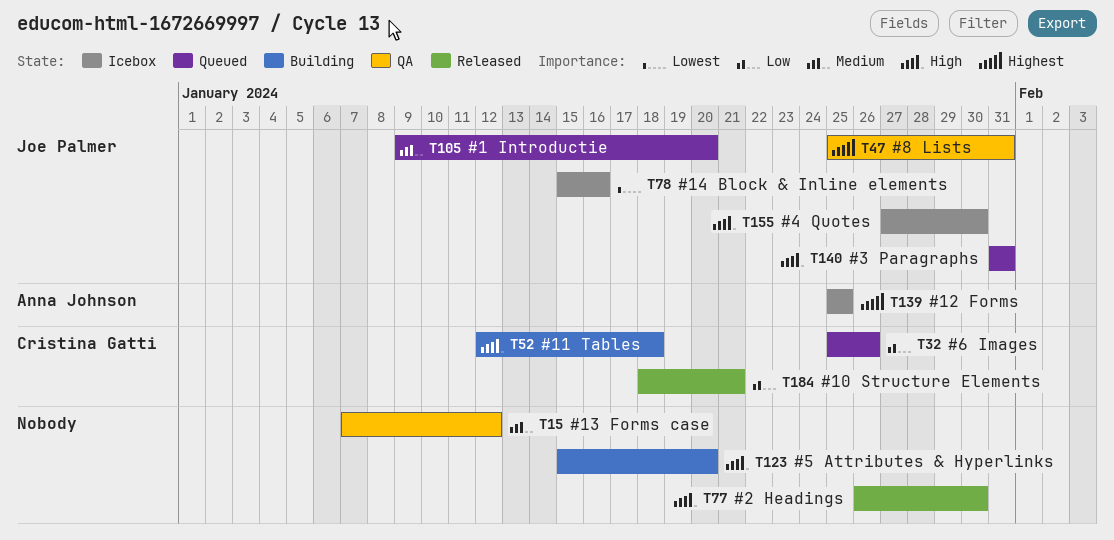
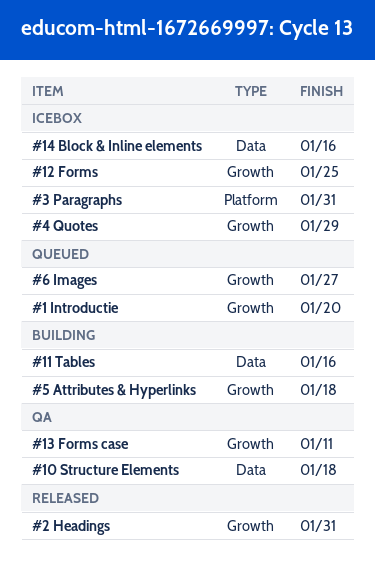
#10 Structure Elements, status: Released -> QA
#10 Structure Elements, due: Jan 21 -> Jan 18
#11 Tables, due: Jan 18 -> Jan 16
#13 Forms case, due: Jan 12 -> Jan 11
#2 Headings, due: Jan 30 -> Jan 31
#3 Paragraphs, status: Queued -> Icebox
#4 Quotes, due: Jan 30 -> Jan 29
#5 Attributes & Hyperlinks, due: Jan 20 -> Jan 18
#6 Images, due: Jan 26 -> Jan 27
#8 Lists: present -> none

